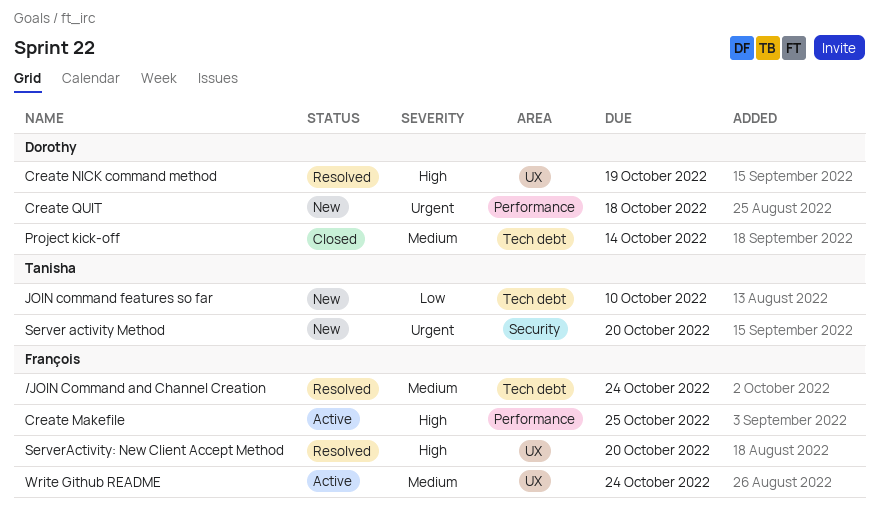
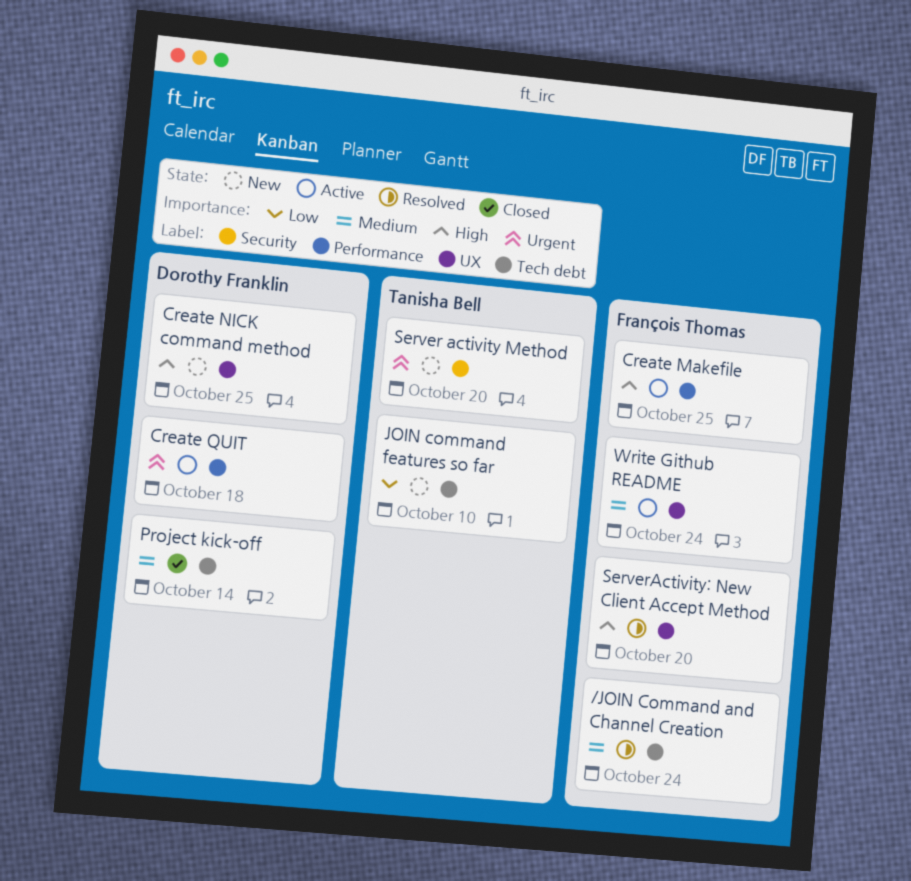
Create NICK command method, status: Resolved -> New
Create NICK command method, due: Oct 19 -> Oct 25
Create QUIT, status: New -> Active

